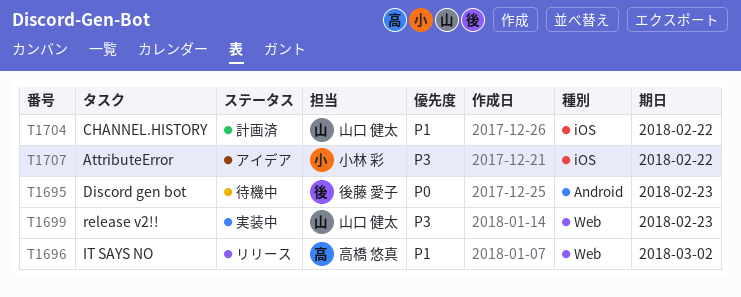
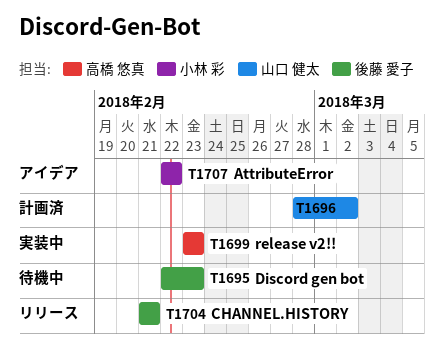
T1696, status: リリース -> 計画済
T1696, owner: 高橋 悠真 -> 山口 健太
T1699, owner: 山口 健太 -> 高橋 悠真
T1704, status: 計画済 -> リリース
T1704, owner: 山口 健太 -> 後藤 愛子
T1704, due: Feb 22 -> Feb 21

